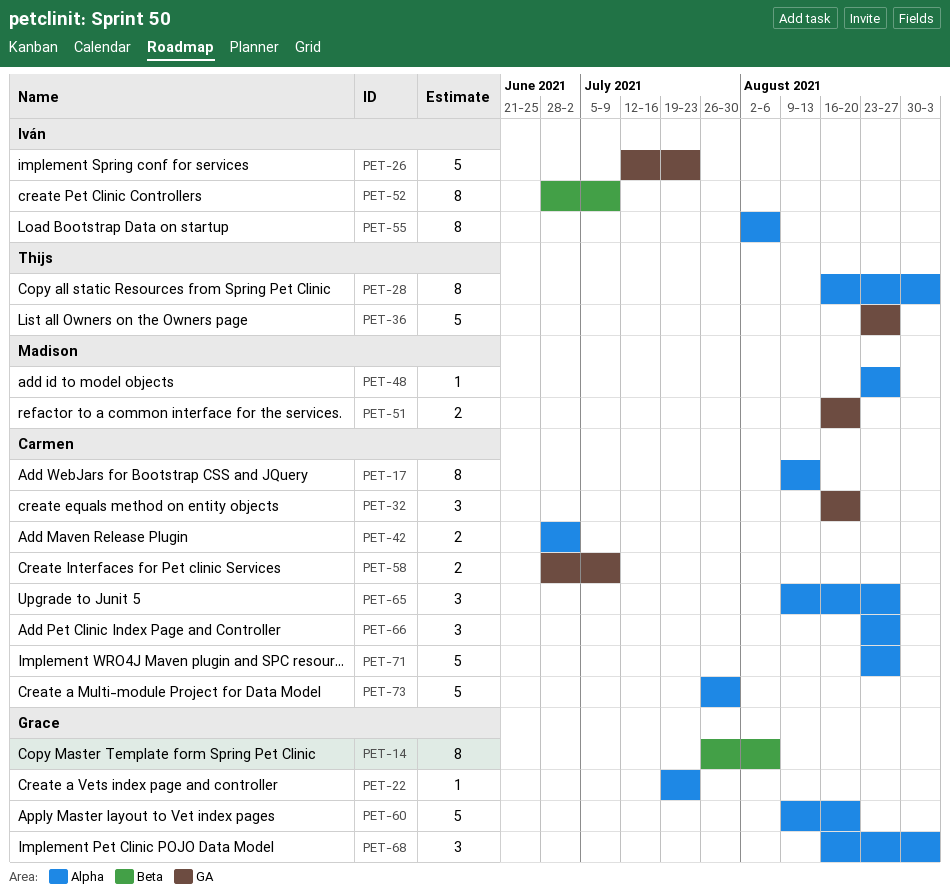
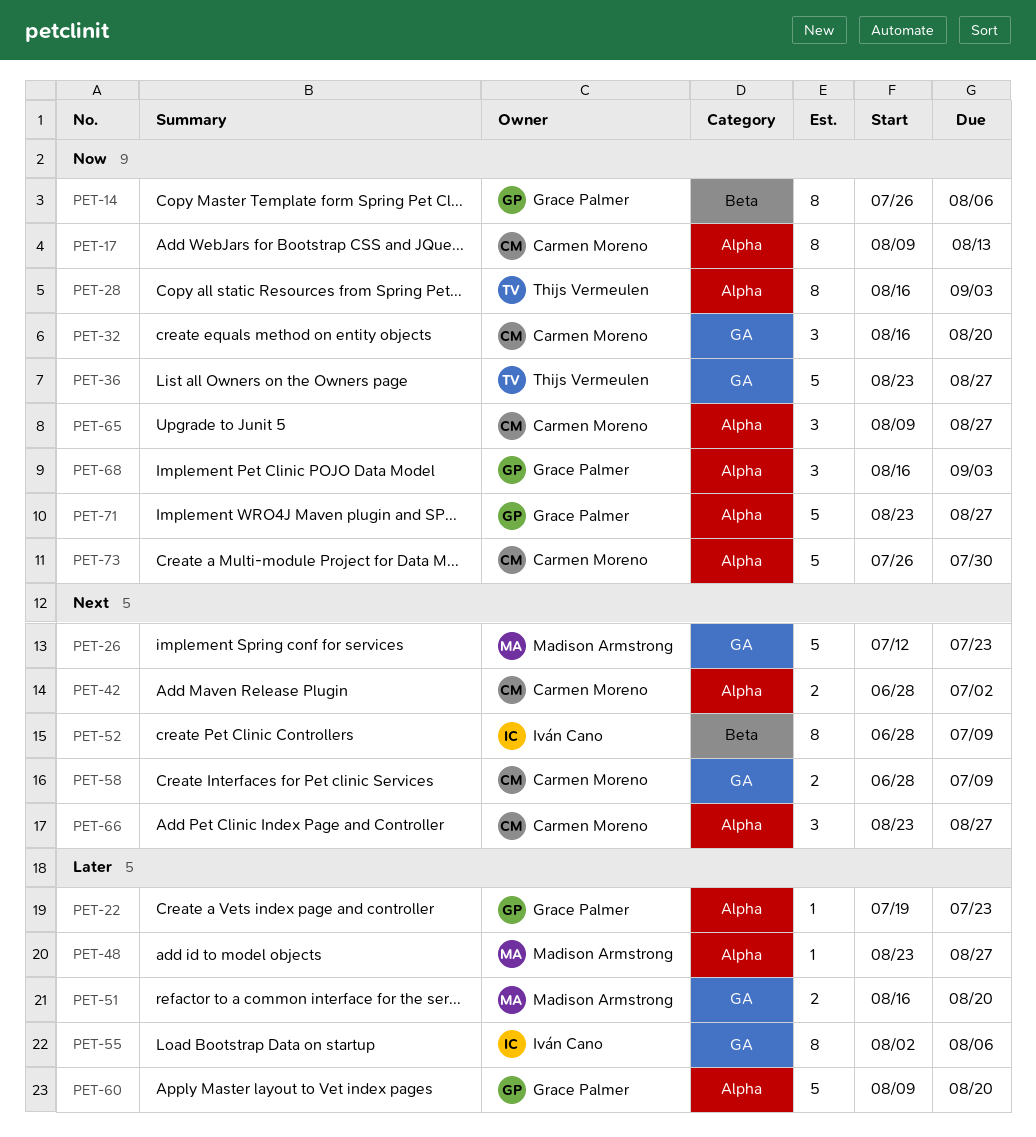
PET-26, owner: Iván Cano -> Madison Armstrong
PET-55, label: Alpha -> GA
PET-71, owner: Carmen Moreno -> Grace Palmer

